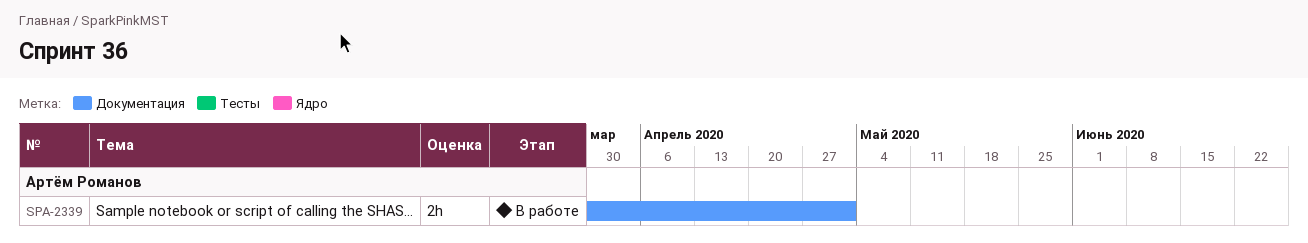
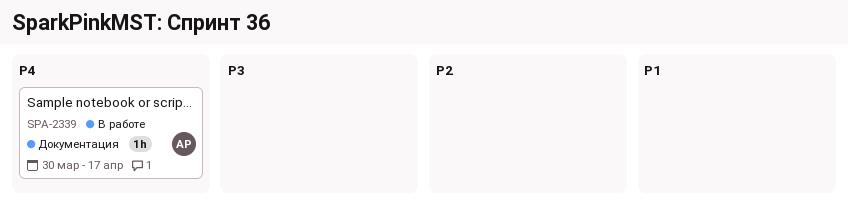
SPA-2339, estimate: 2h -> 1h
SPA-2339, due: May 1 -> Apr 17

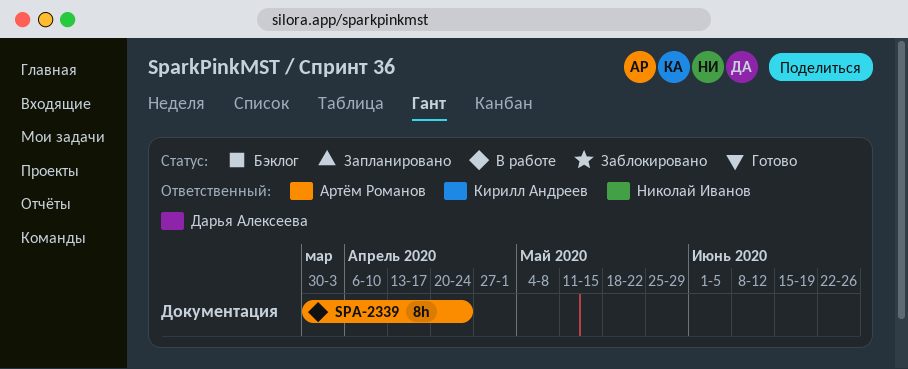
SPA-2339, estimate: 1h -> 8h
SPA-2339, due: Apr 17 -> Apr 24

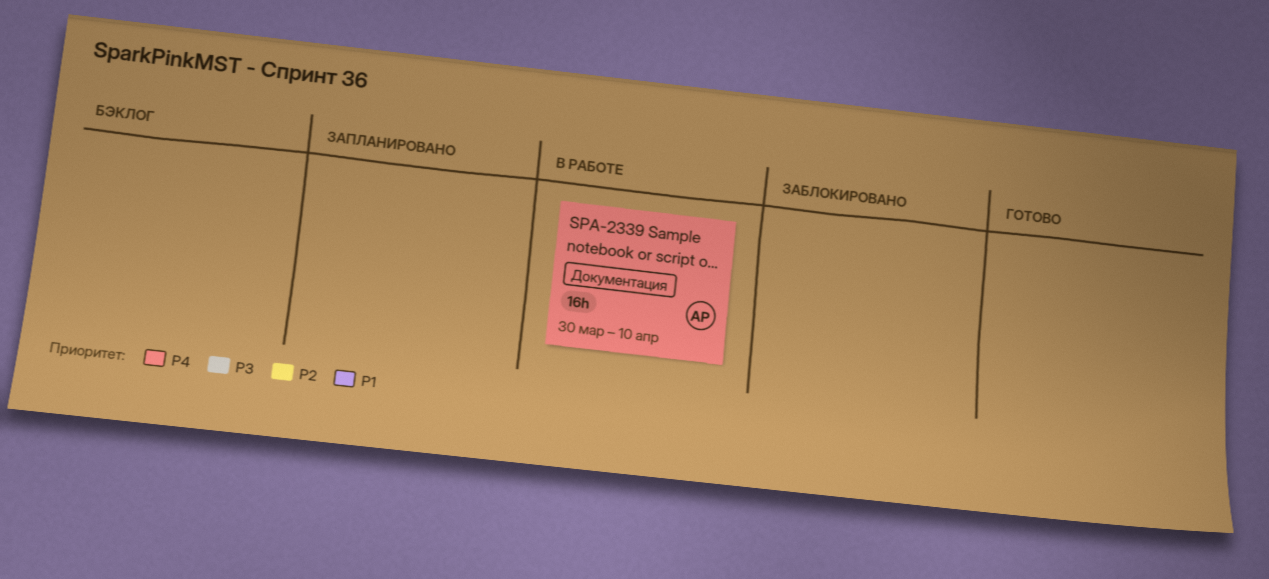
SPA-2339, estimate: 8h -> 16h
SPA-2339, due: Apr 24 -> Apr 10

